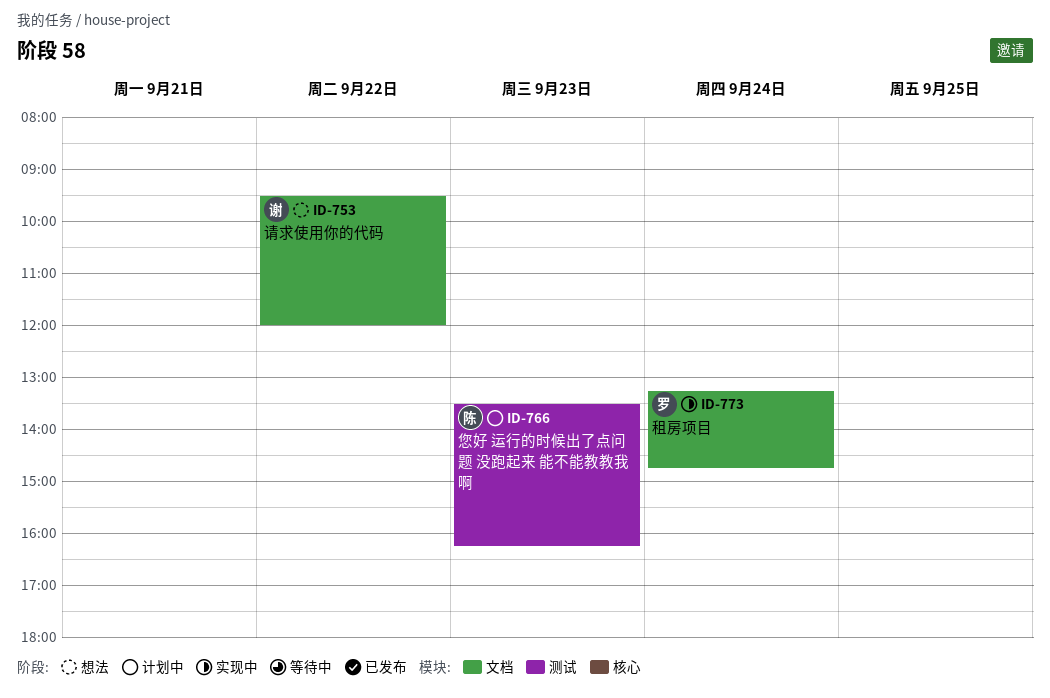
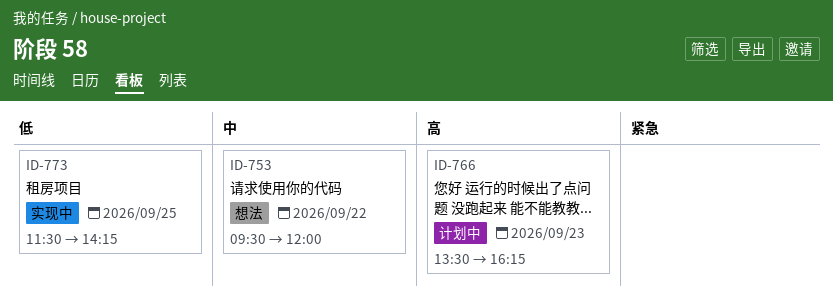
ID-773, day: Sep 24 -> Sep 25
ID-773, begins: 13:15 -> 11:30
ID-773, ends: 14:45 -> 14:15

